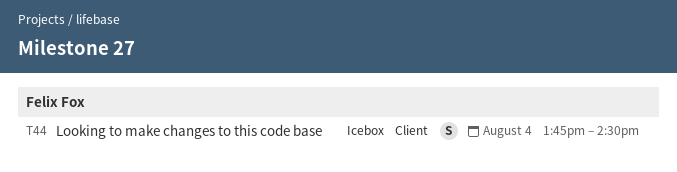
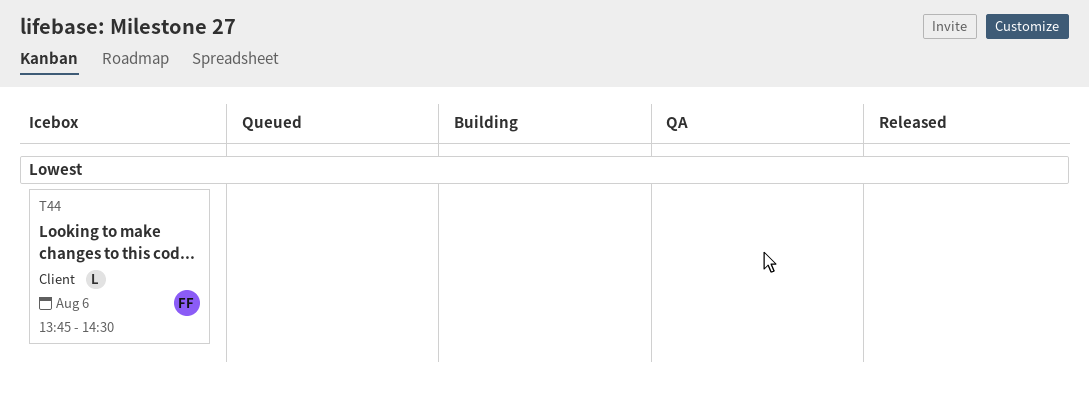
T44, estimate: S -> L
T44, day: Aug 4 -> Aug 6

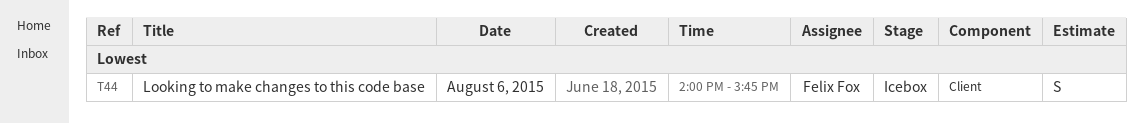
T44, estimate: L -> S
T44, begins: 13:45 -> 14:00
T44, ends: 14:30 -> 15:45

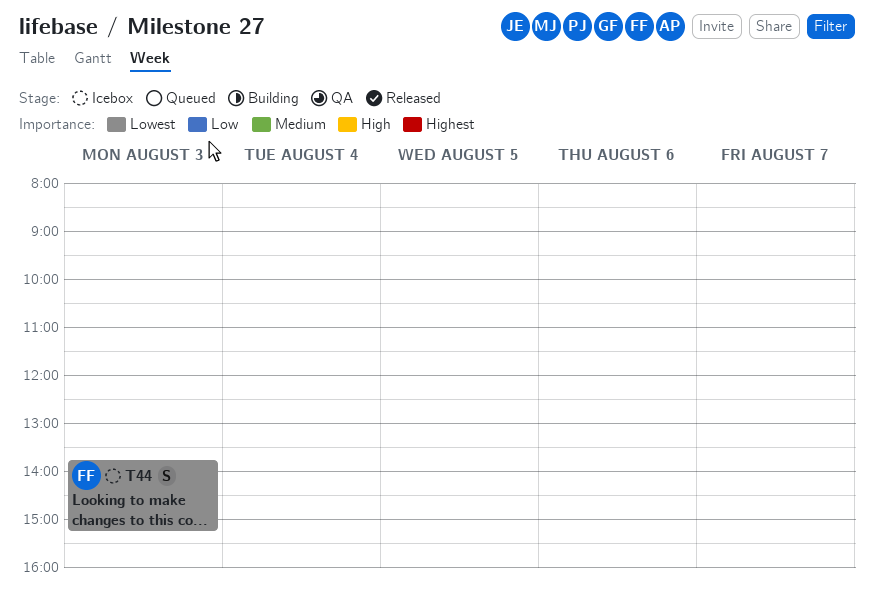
T44, day: Aug 6 -> Aug 3
T44, begins: 14:00 -> 13:45
T44, ends: 15:45 -> 15:15

